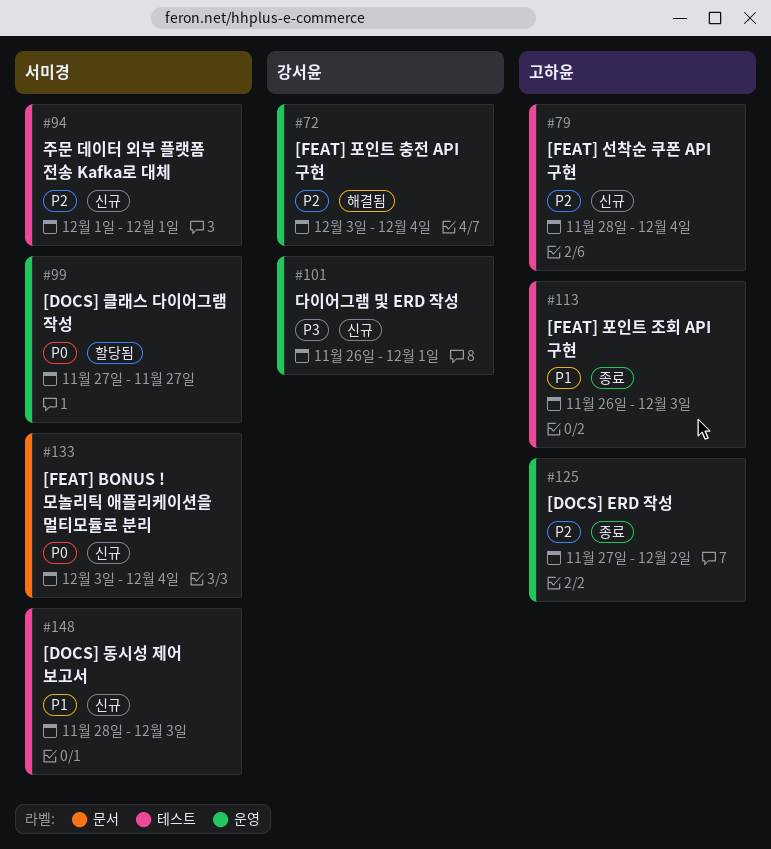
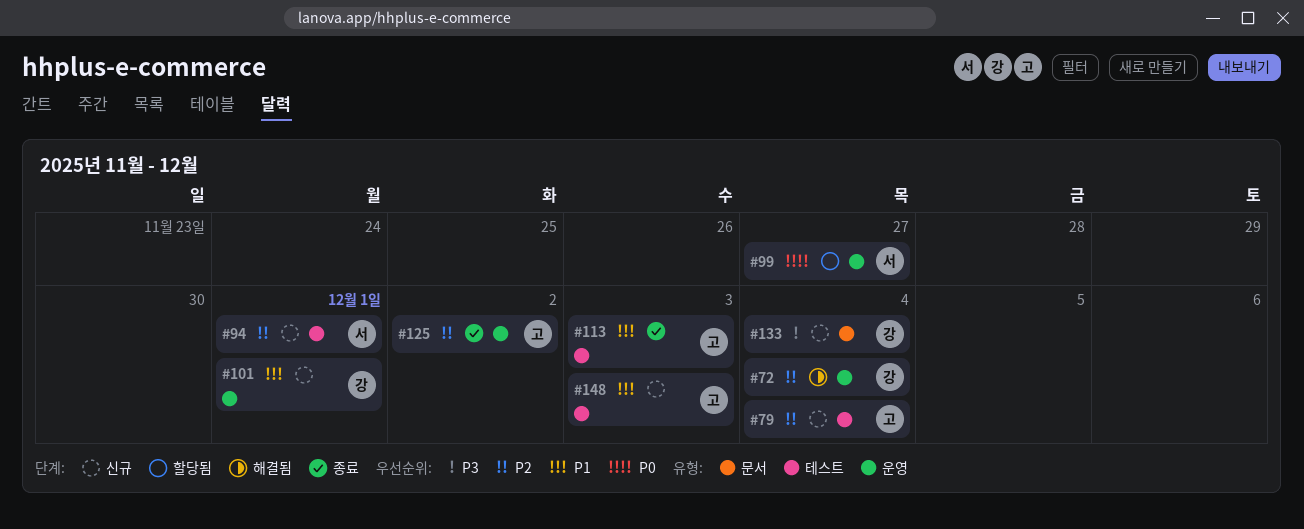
#101, priority: P3 -> P1
#133, owner: 서미경 -> 강서윤
#133, priority: P0 -> P3
#148, owner: 서미경 -> 고하윤

